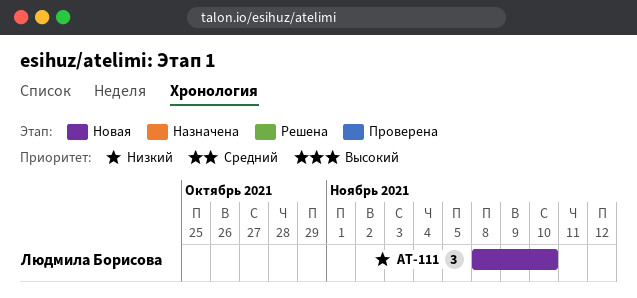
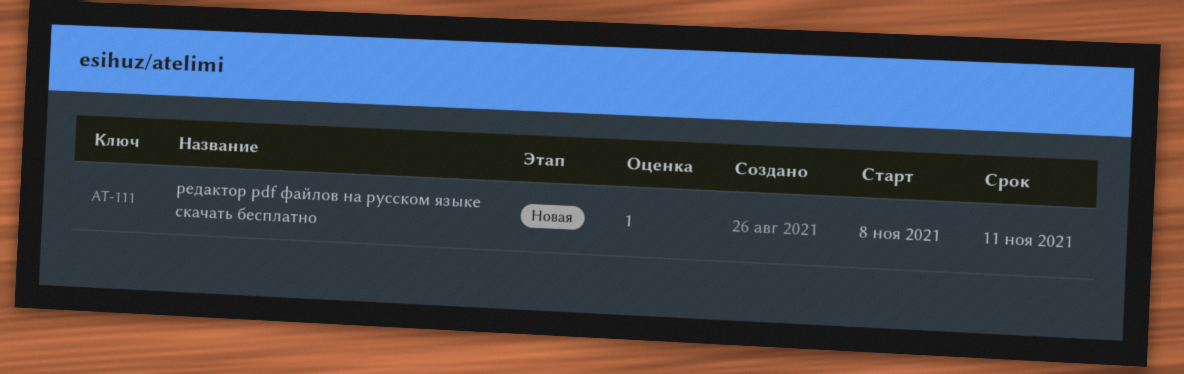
AT-111, estimate: 3 -> 1
AT-111, due: Nov 10 -> Nov 11

